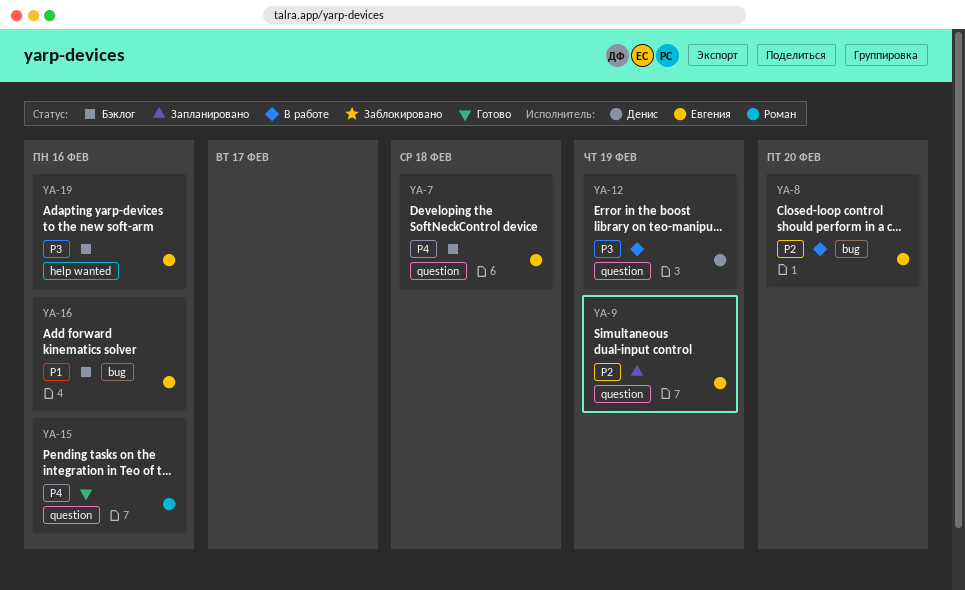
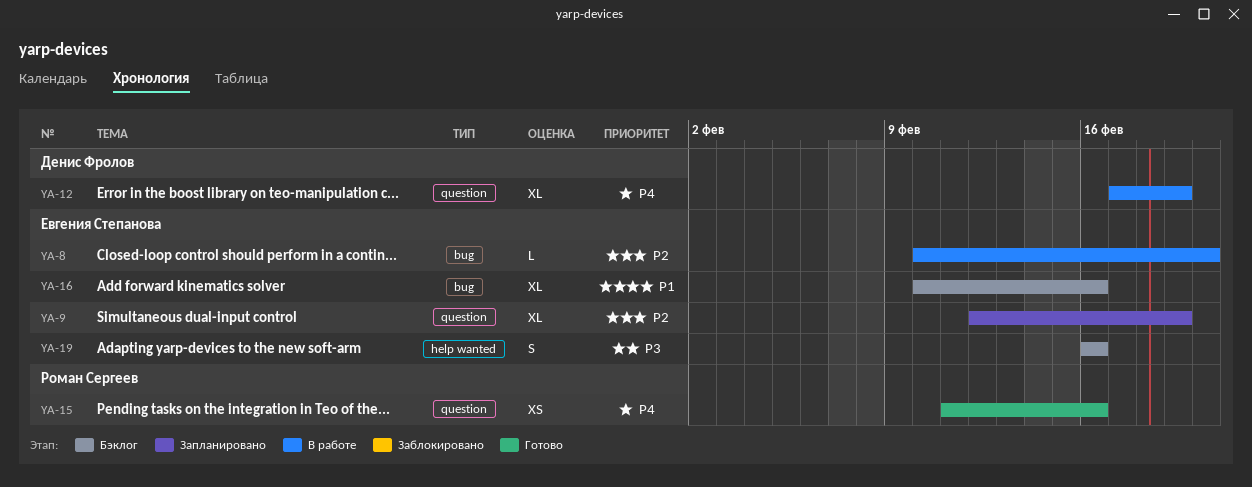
YA-7: present -> none
YA-12, priority: P3 -> P4

